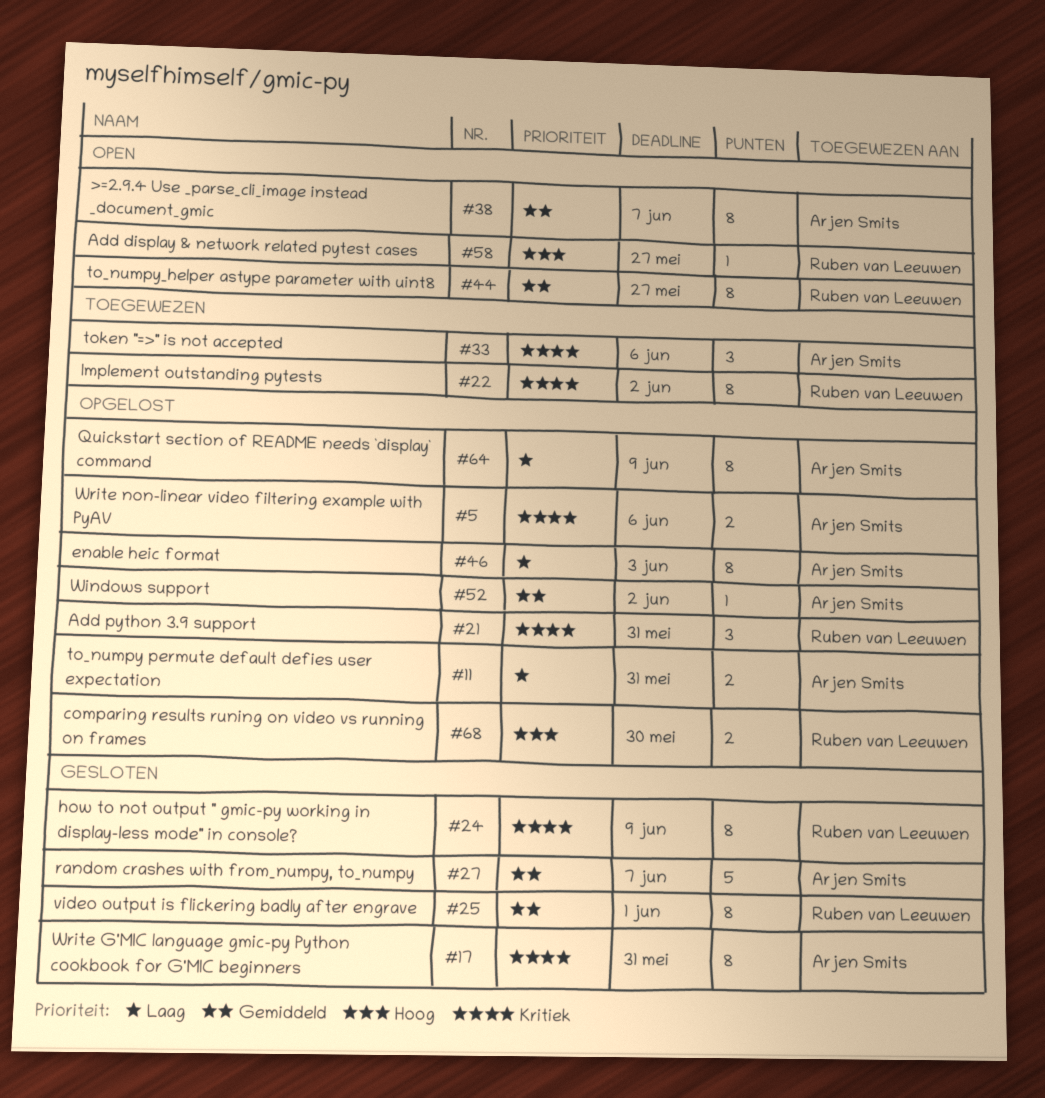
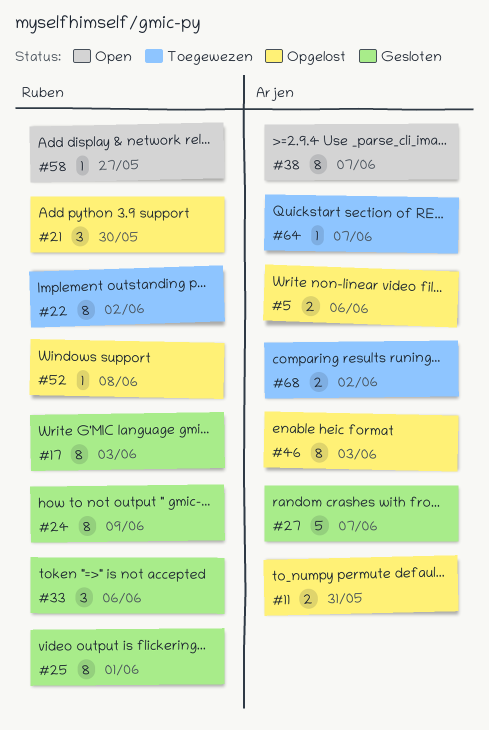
#17, owner: Arjen Smits -> Ruben van Leeuwen
#17, due: May 31 -> Jun 3
#21, due: May 31 -> May 30
#33, status: Toegewezen -> Gesloten
#33, owner: Arjen Smits -> Ruben van Leeuwen
#44: present -> none
#52, owner: Arjen Smits -> Ruben van Leeuwen
#52, due: Jun 2 -> Jun 8
#64, status: Opgelost -> Toegewezen
#64, estimate: 8 -> 1
#64, due: Jun 9 -> Jun 7
#68, status: Opgelost -> Toegewezen
#68, owner: Ruben van Leeuwen -> Arjen Smits
#68, due: May 30 -> Jun 2

